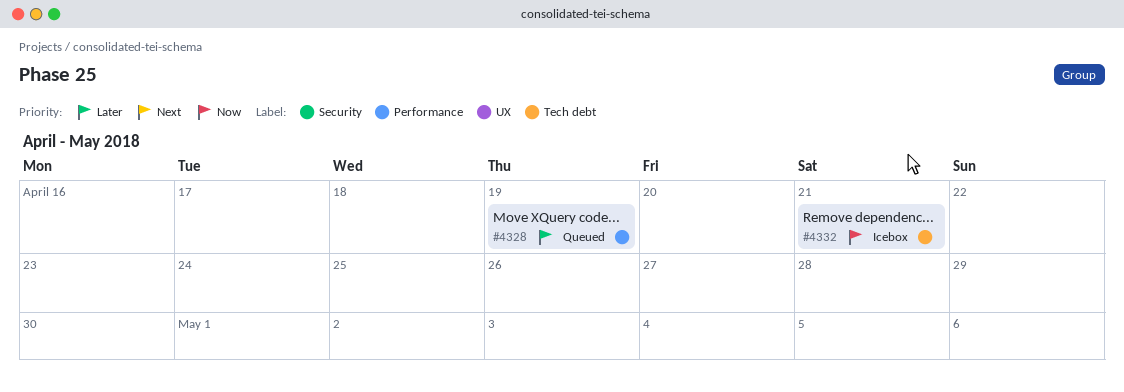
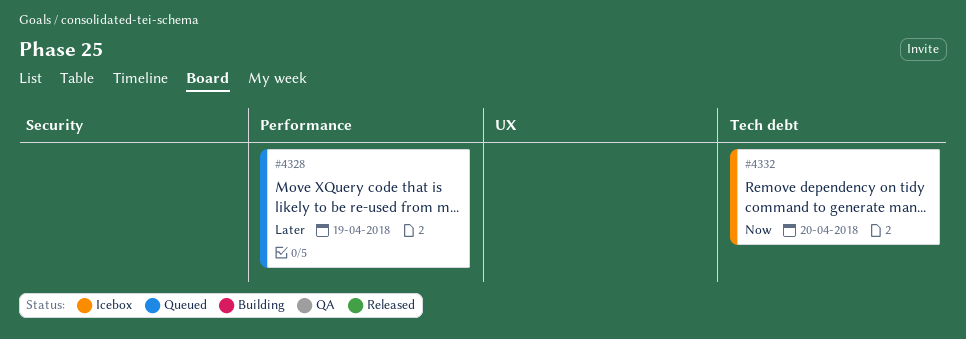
#4332, due: Apr 21 -> Apr 20

